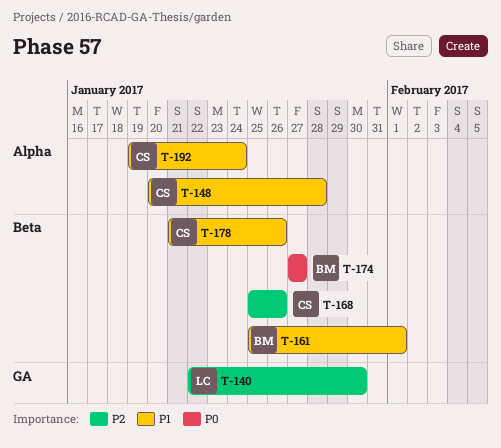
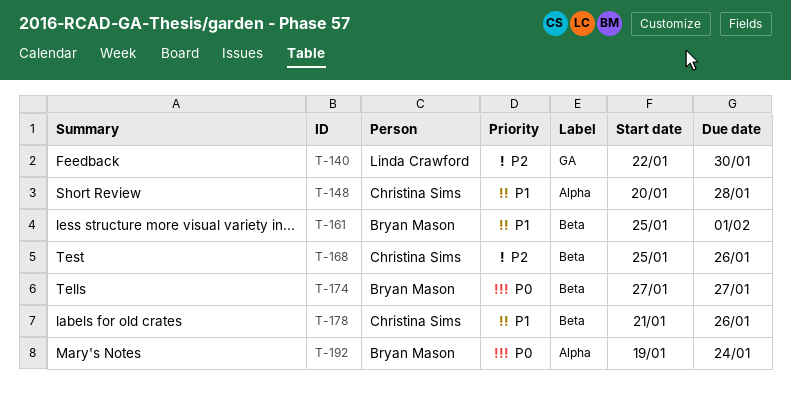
T-192, owner: Christina Sims -> Bryan Mason
T-192, priority: P1 -> P0

